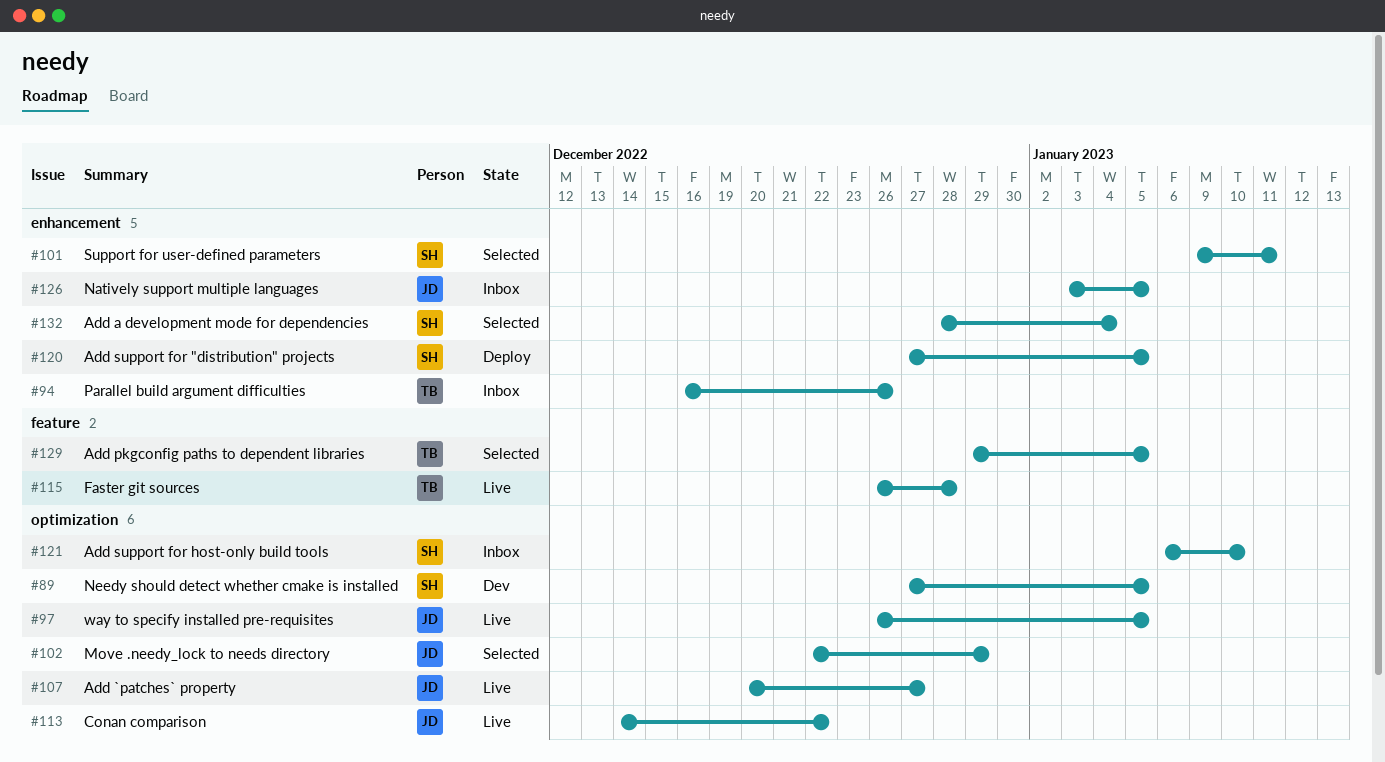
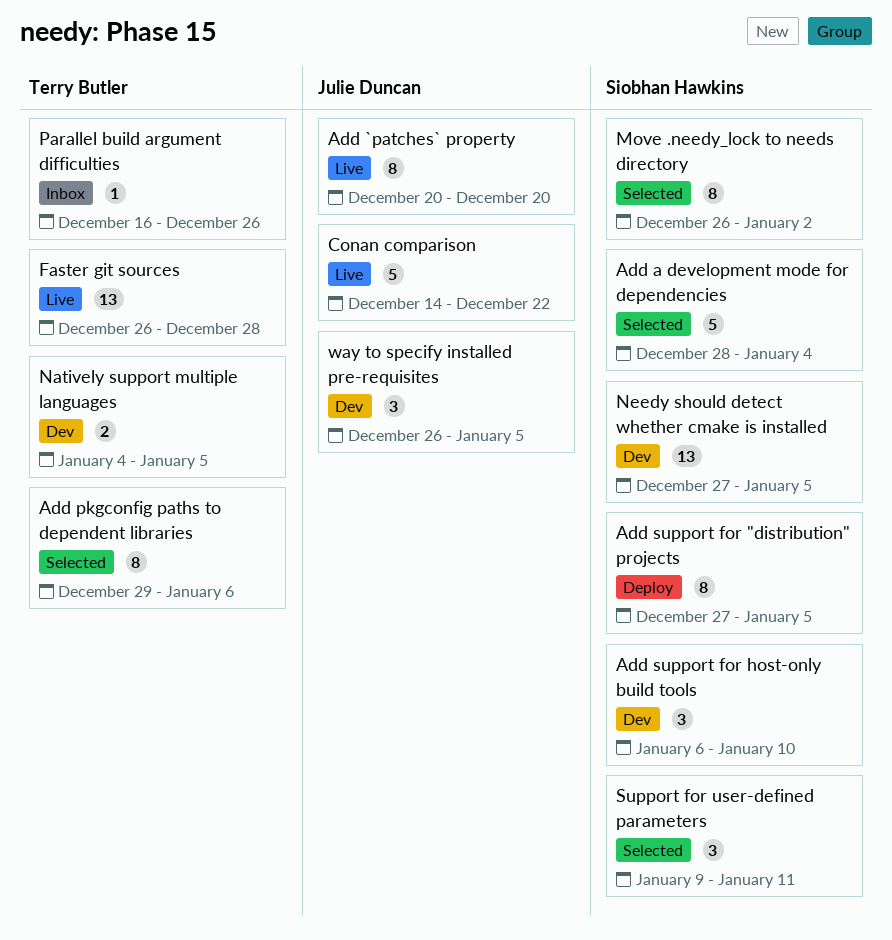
Add `patches` property, due: Dec 27 -> Dec 20
Add pkgconfig paths to dependent libraries, due: Jan 5 -> Jan 6
Add support for host-only build tools, status: Inbox -> Dev
Move .needy_lock to needs directory, owner: Julie Duncan -> Siobhan Hawkins
Move .needy_lock to needs directory, start: Dec 22 -> Dec 26
Move .needy_lock to needs directory, due: Dec 29 -> Jan 2
Natively support multiple languages, status: Inbox -> Dev
Natively support multiple languages, owner: Julie Duncan -> Terry Butler
Natively support multiple languages, start: Jan 3 -> Jan 4
way to specify installed pre-requisites, status: Live -> Dev

